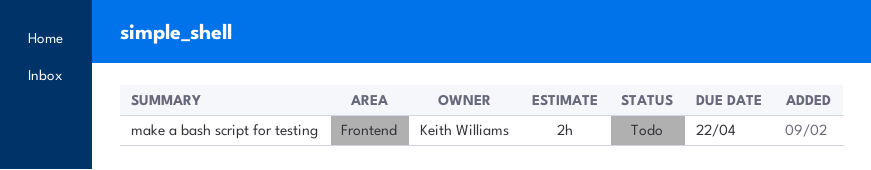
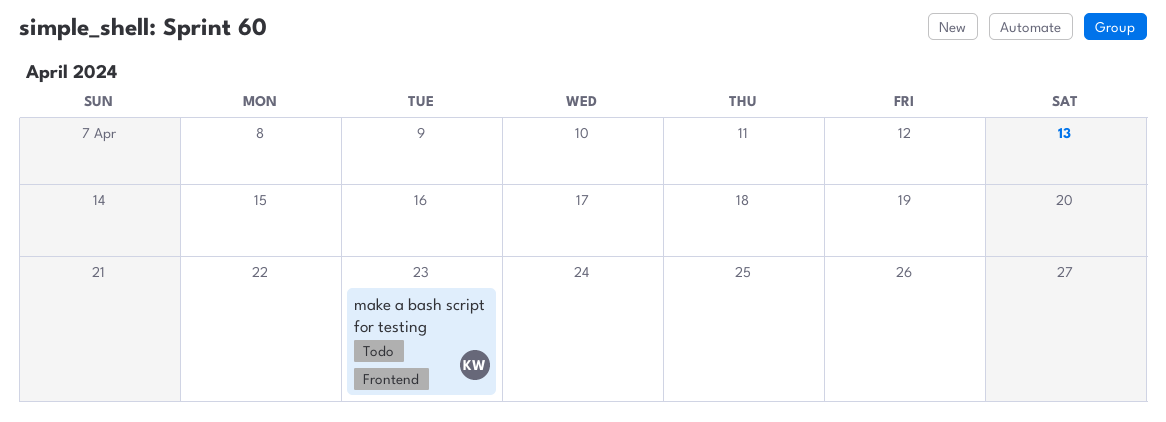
make a bash script for testing, due: Apr 22 -> Apr 23

